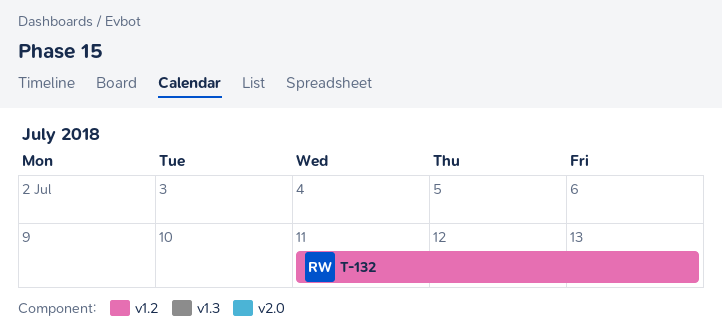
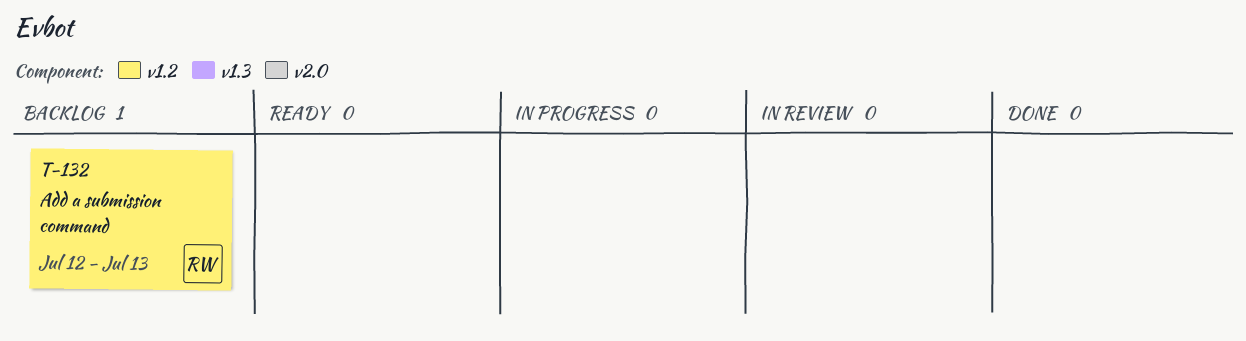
T-132, start: Jul 11 -> Jul 12

